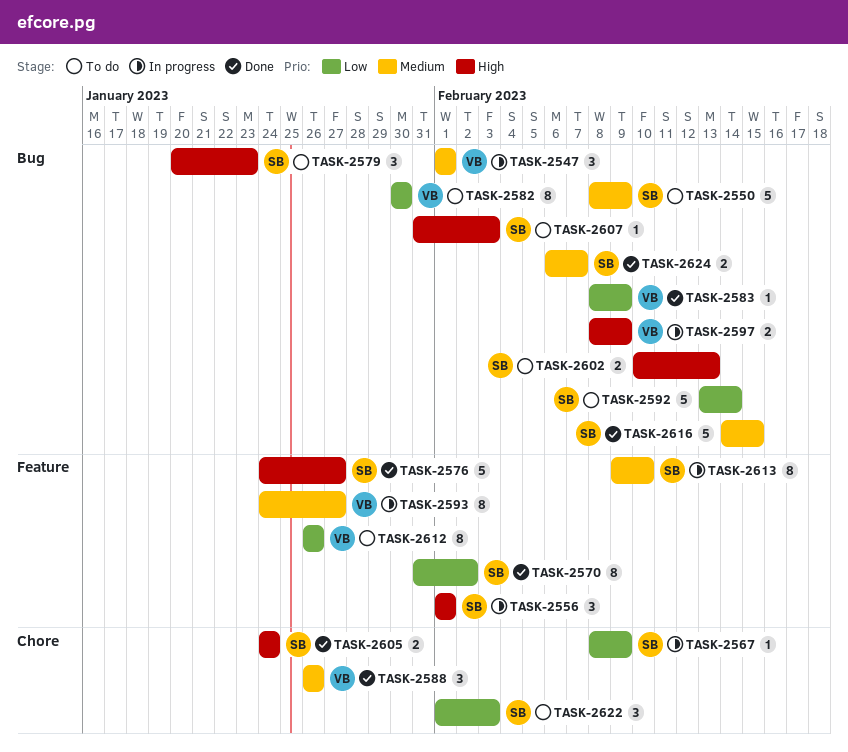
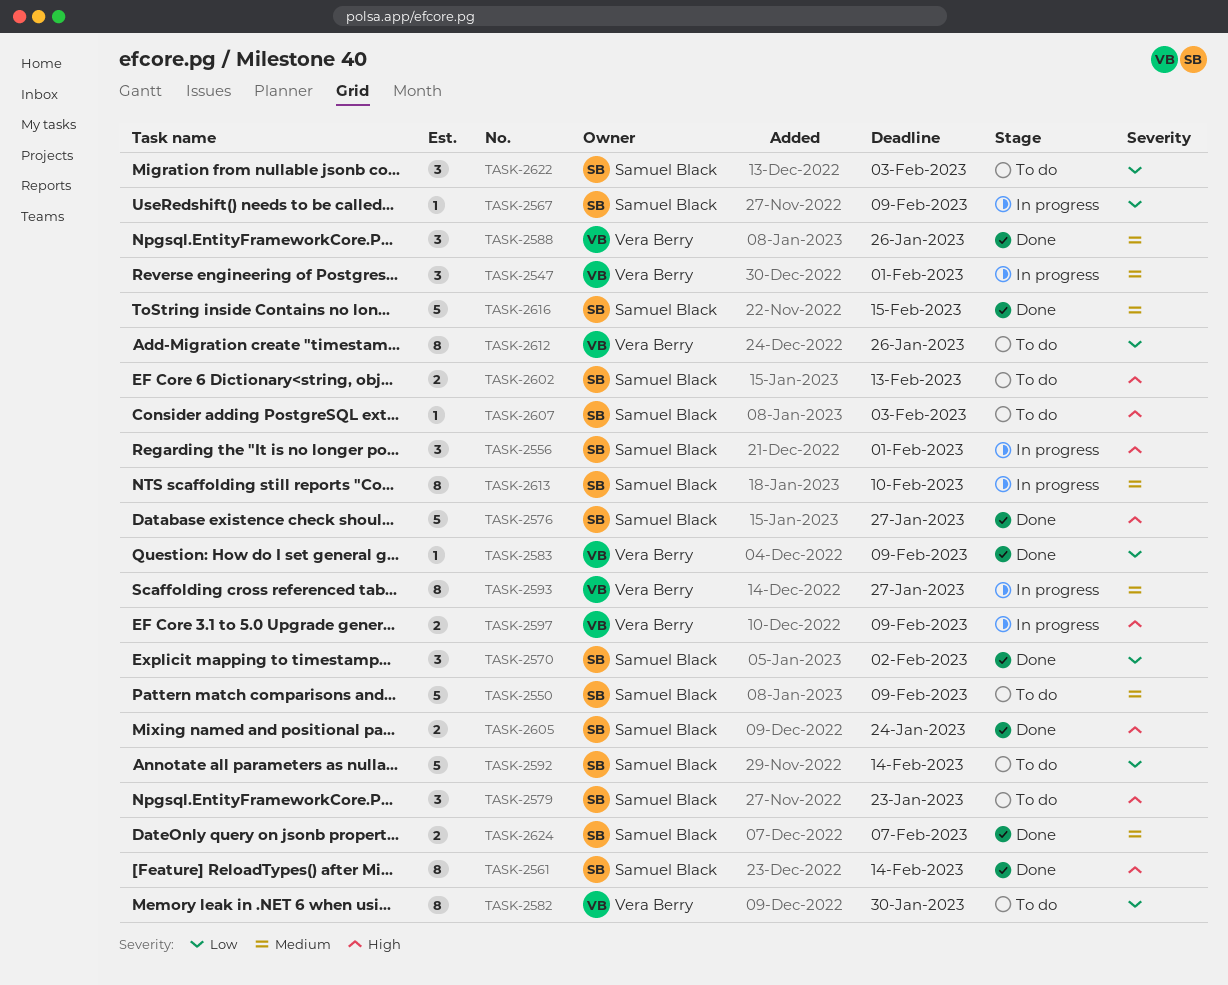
TASK-2561: none -> present
TASK-2570, estimate: 8 -> 3

